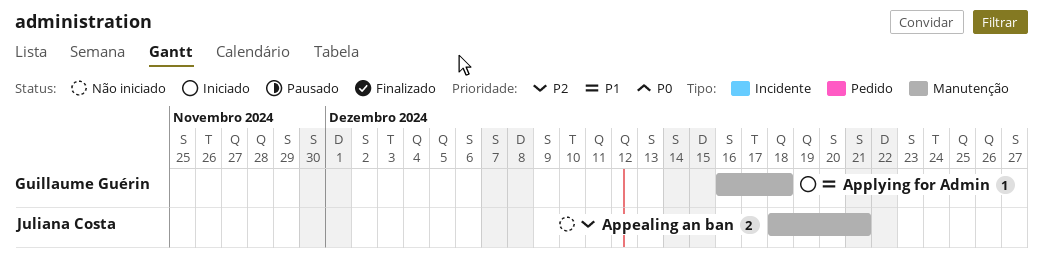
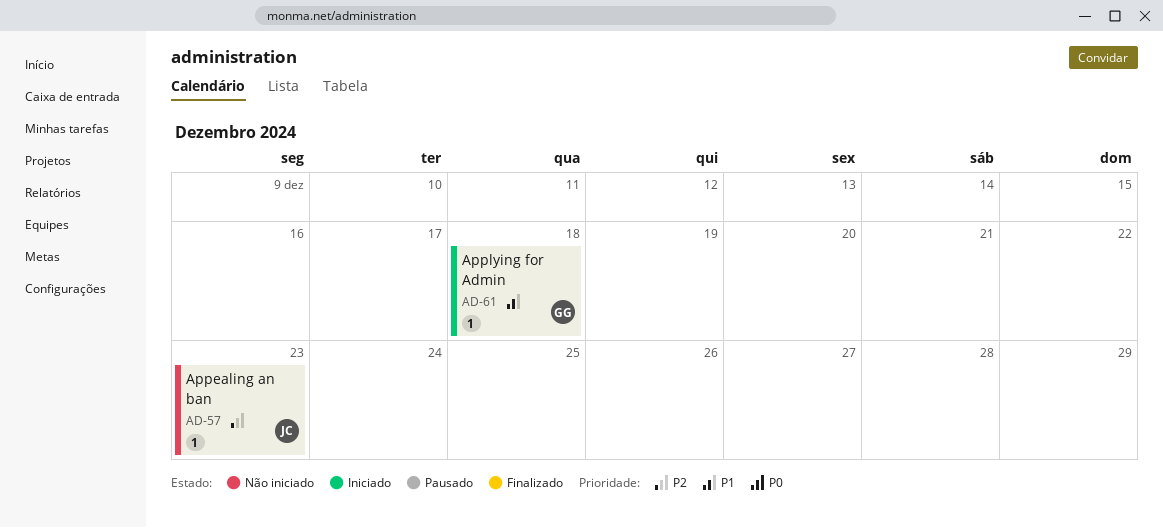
Appealing an ban, estimate: 2 -> 1
Appealing an ban, due: Dec 21 -> Dec 23

